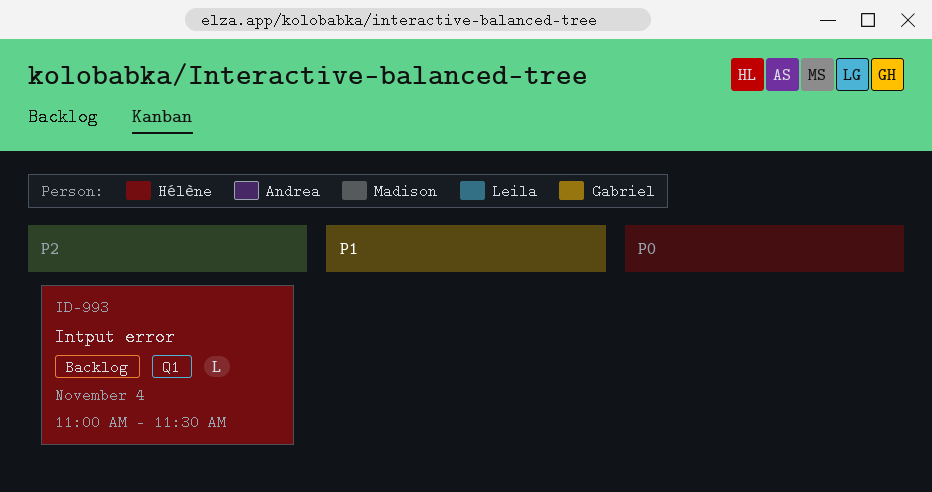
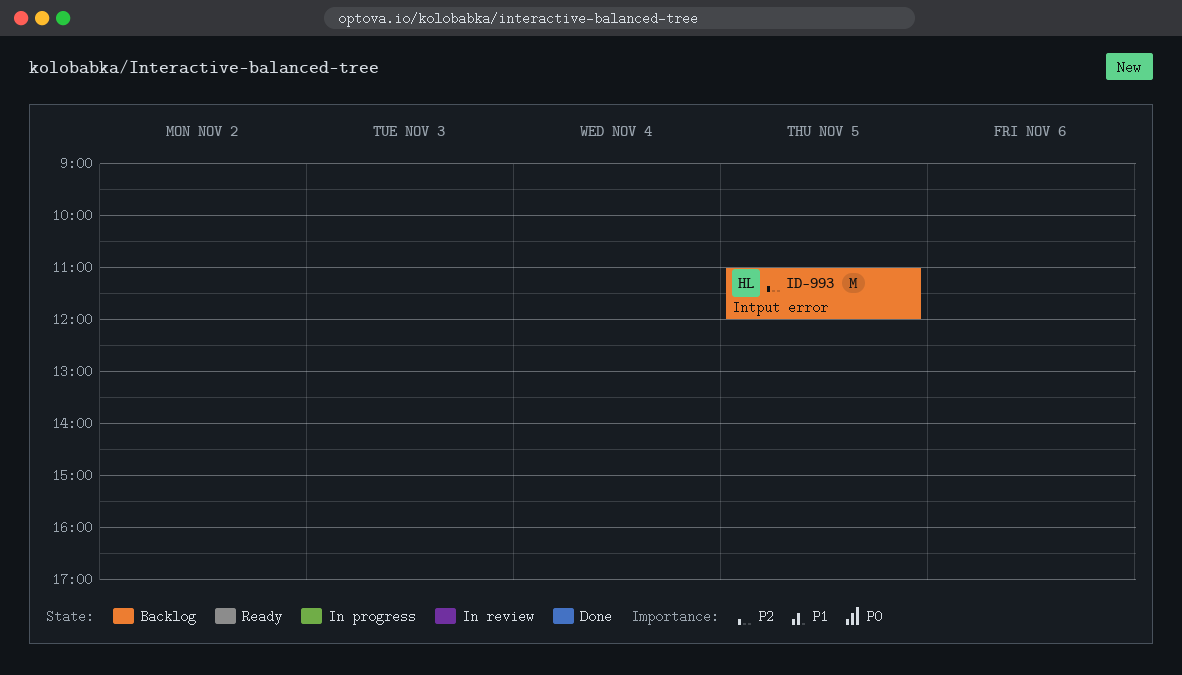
ID-993, estimate: L -> M
ID-993, day: Nov 4 -> Nov 5
ID-993, ends: 11:30 -> 12:00

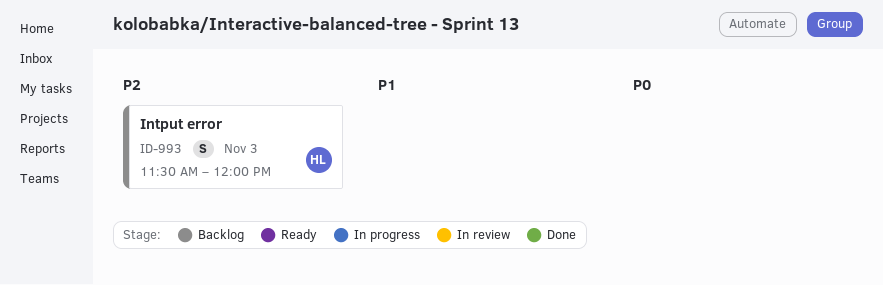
ID-993, estimate: M -> S
ID-993, day: Nov 5 -> Nov 3
ID-993, begins: 11:00 -> 11:30

